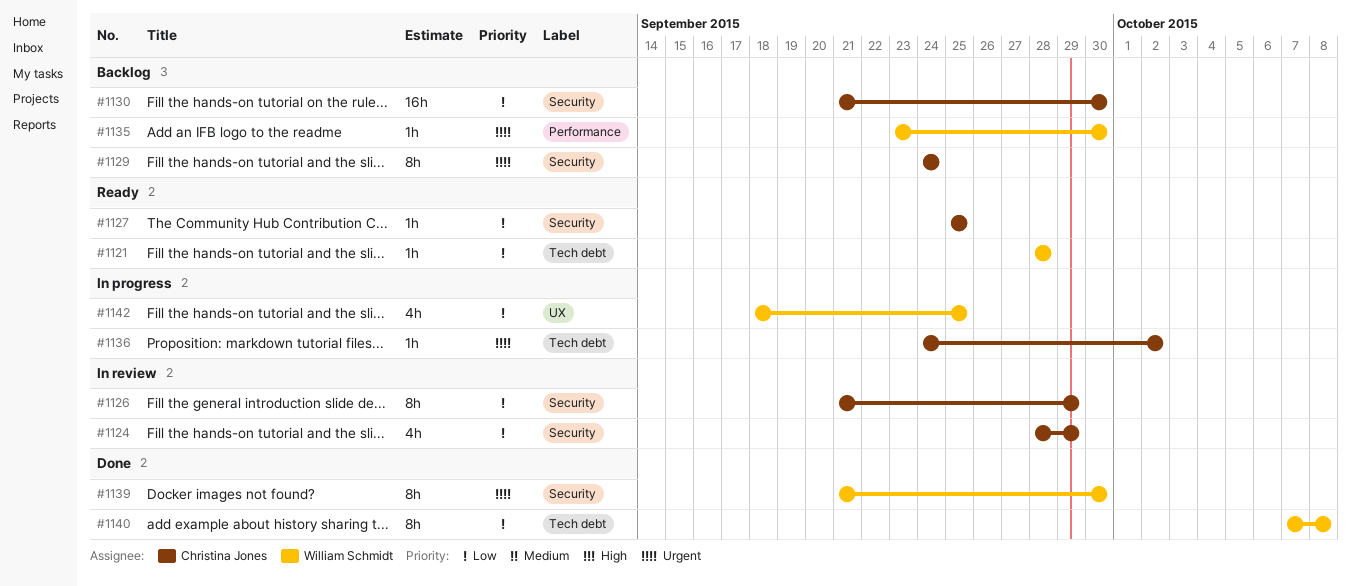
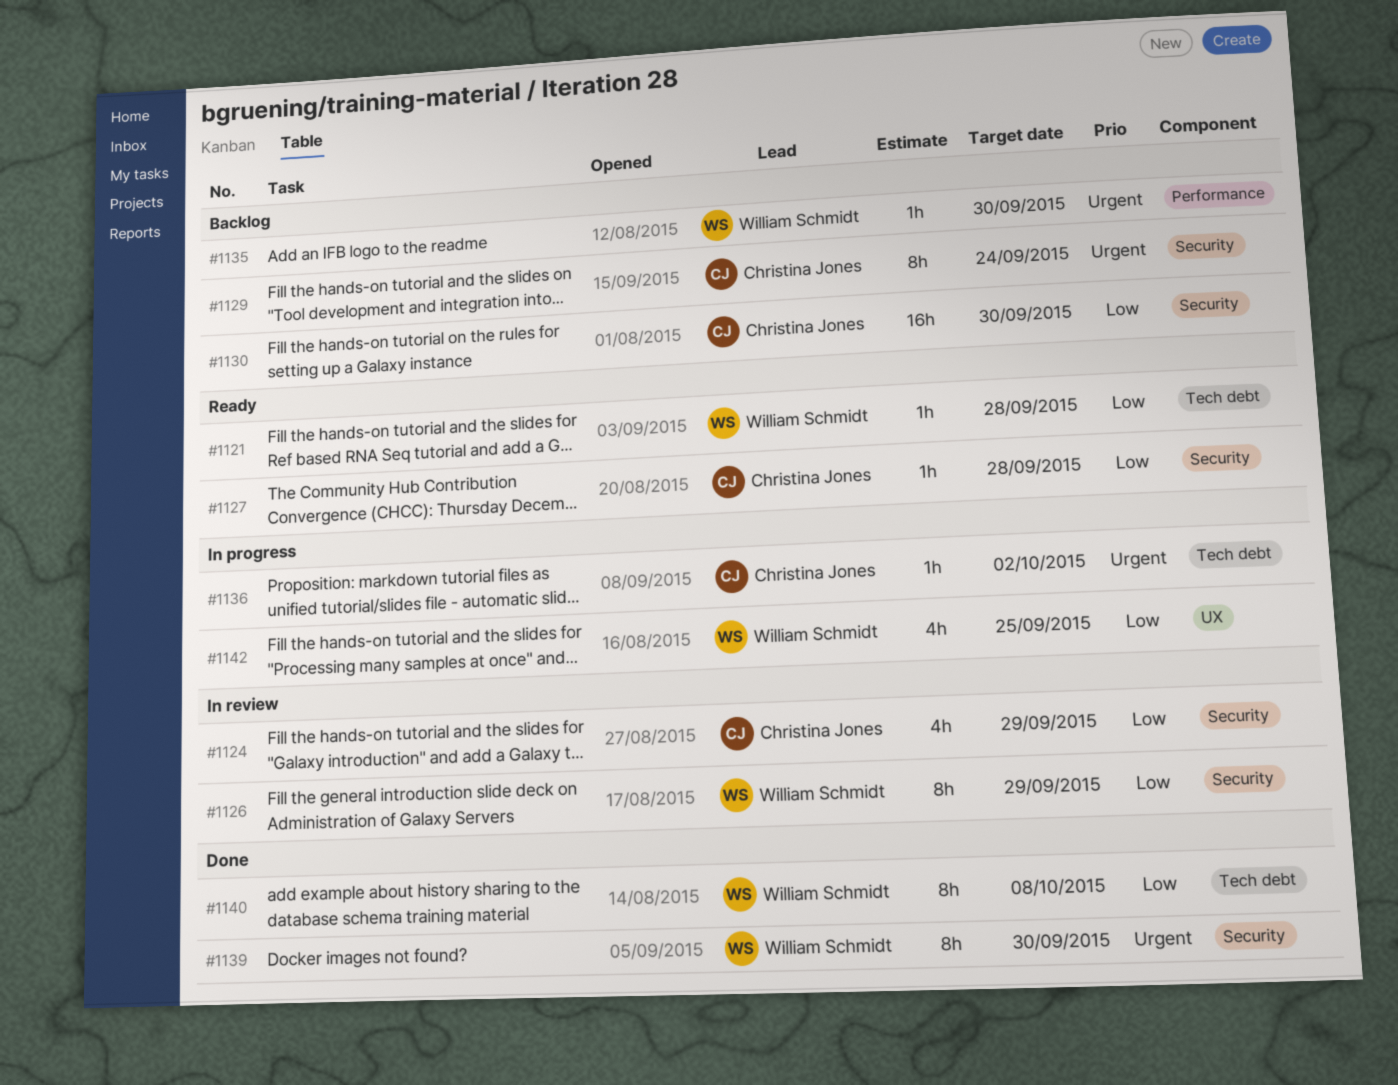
#1126, owner: Christina Jones -> William Schmidt
#1127, due: Sep 25 -> Sep 28

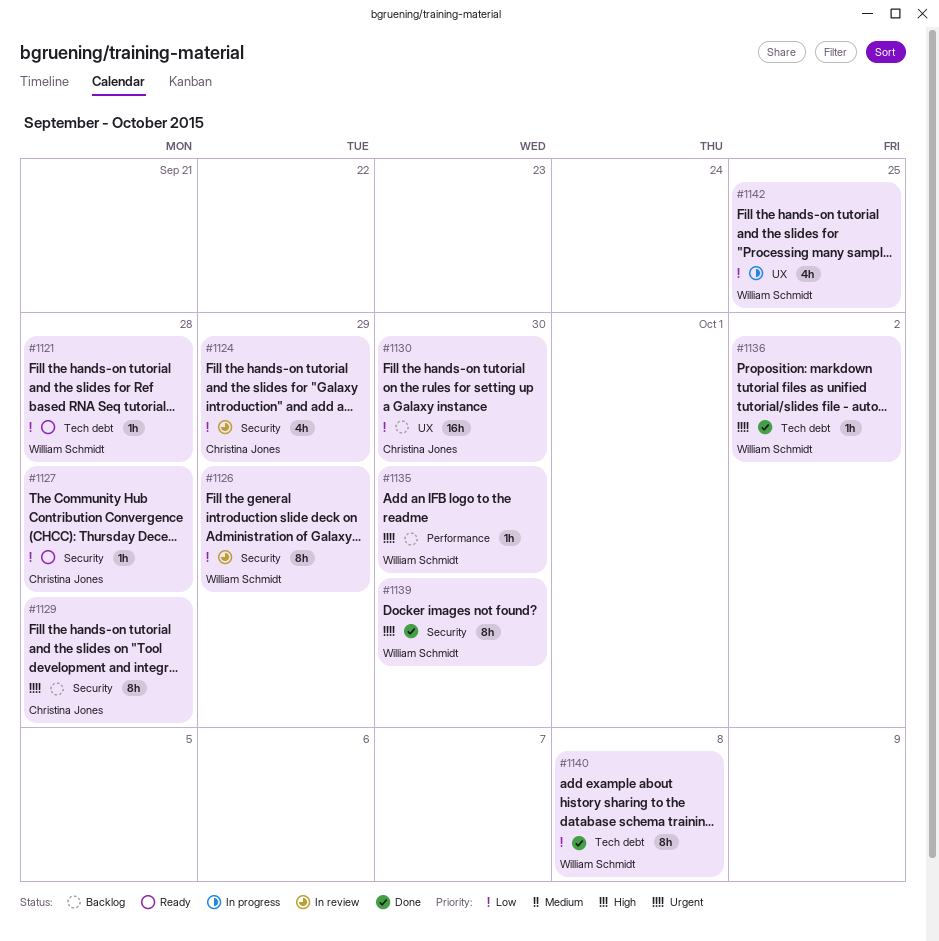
#1129, due: Sep 24 -> Sep 28
#1130, label: Security -> UX
#1136, status: In progress -> Done
#1136, owner: Christina Jones -> William Schmidt

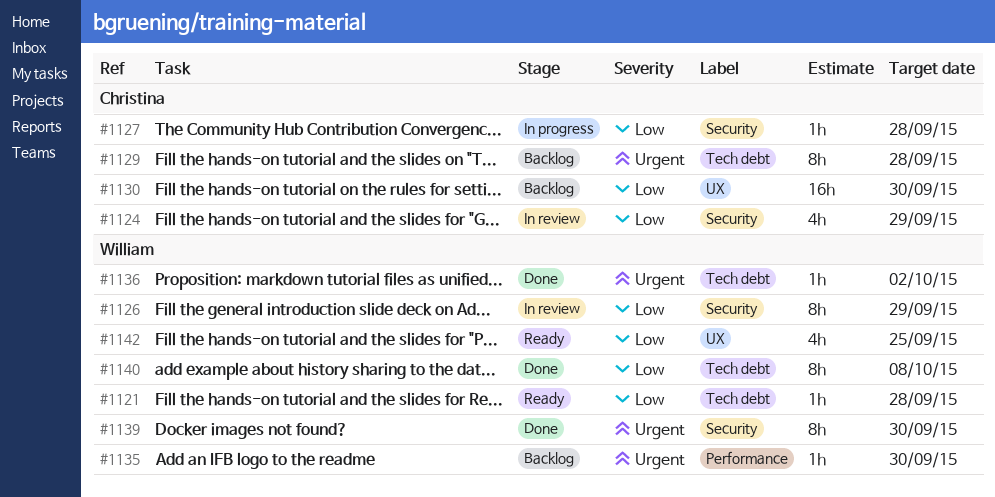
#1127, status: Ready -> In progress
#1129, label: Security -> Tech debt
#1142, status: In progress -> Ready

